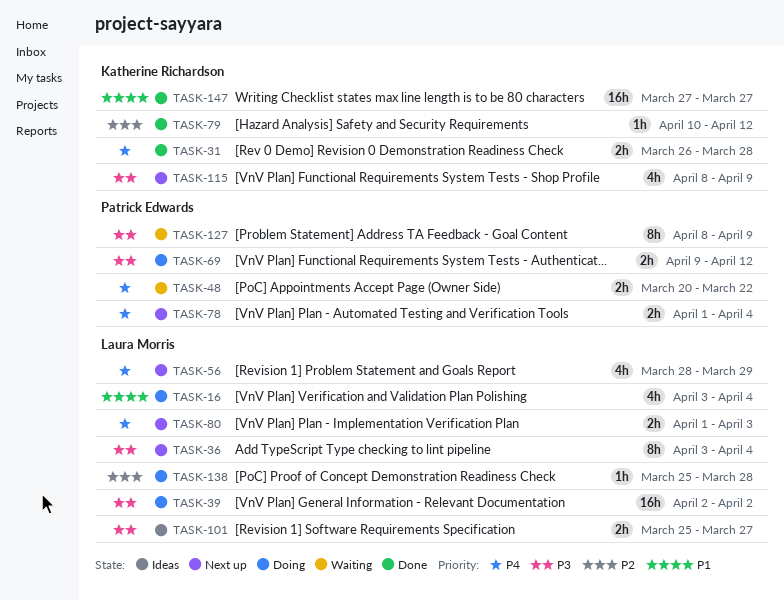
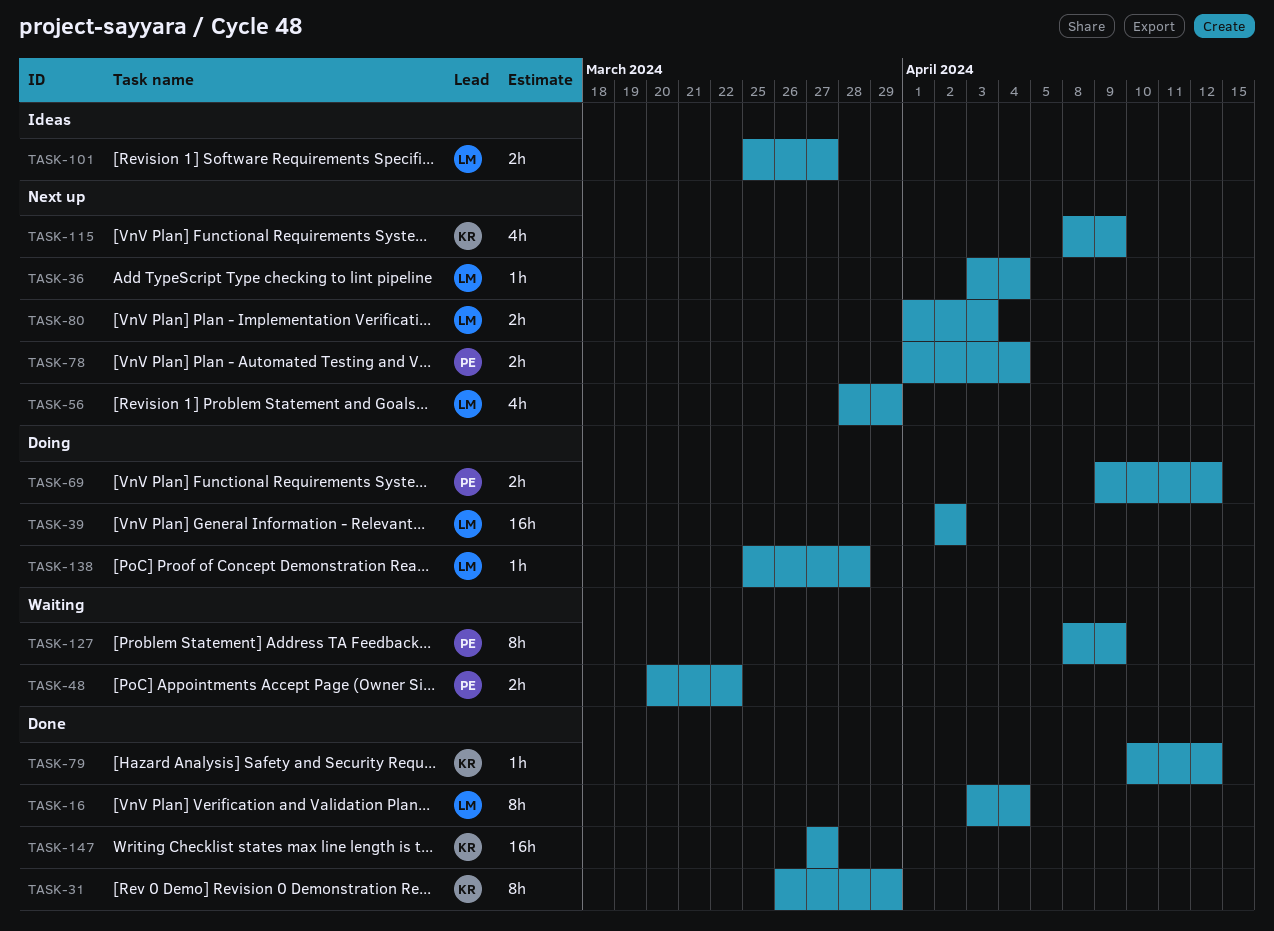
TASK-16, status: Doing -> Done
TASK-16, estimate: 4h -> 8h
TASK-31, estimate: 2h -> 8h
TASK-31, due: Mar 28 -> Mar 29
TASK-36, estimate: 8h -> 1h

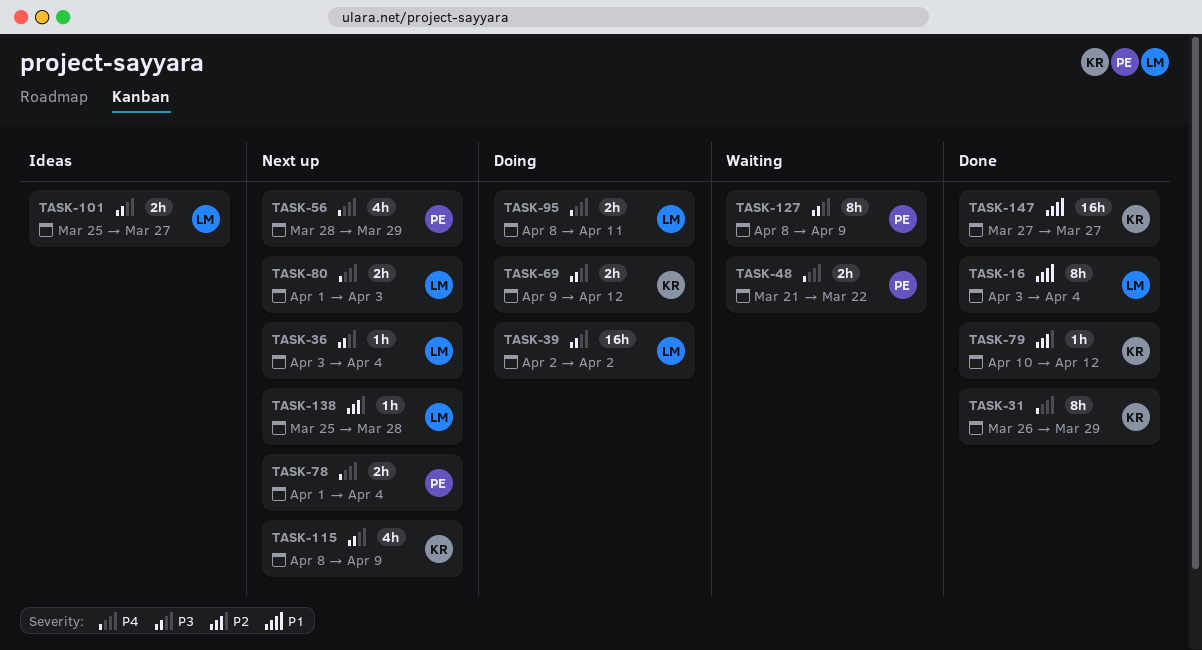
TASK-48, start: Mar 20 -> Mar 21
TASK-56, owner: LM -> PE
TASK-69, owner: PE -> KR
TASK-95: none -> present
TASK-138, status: Doing -> Next up

